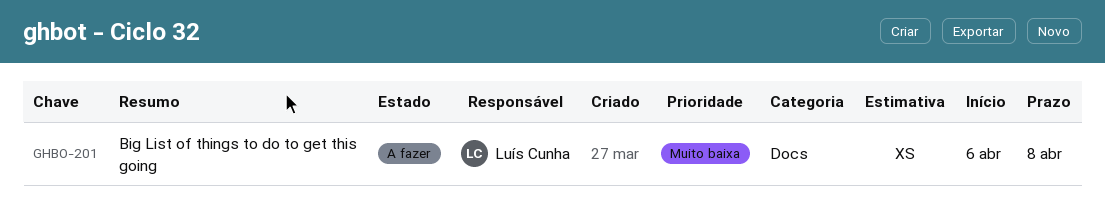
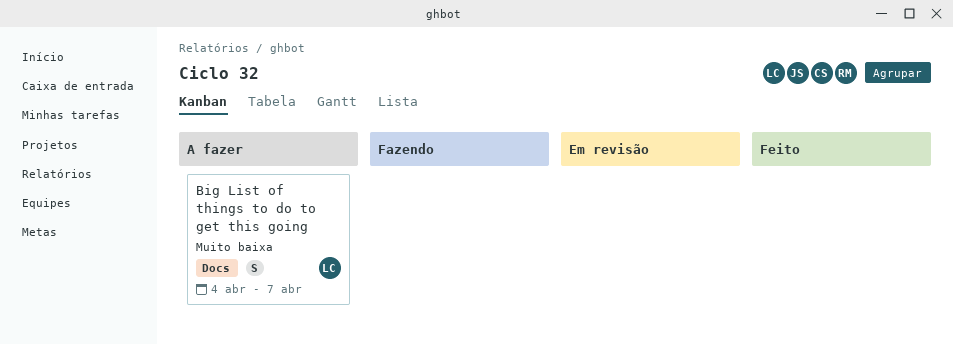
Big List of things to do to get this going, estimate: XS -> S
Big List of things to do to get this going, start: Apr 6 -> Apr 4
Big List of things to do to get this going, due: Apr 8 -> Apr 7

